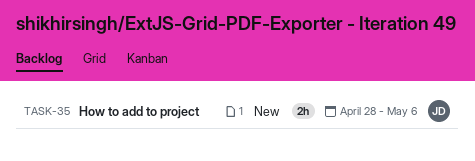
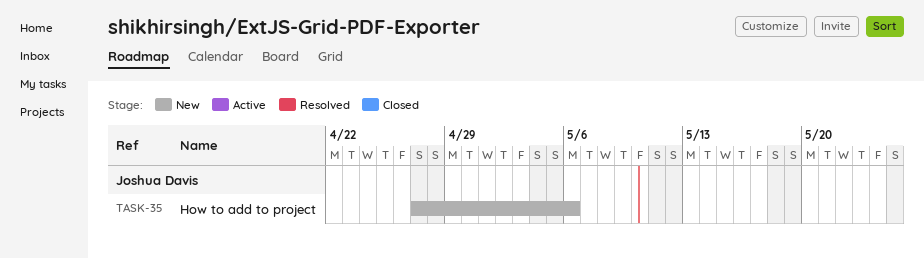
TASK-35, start: Apr 28 -> Apr 27

